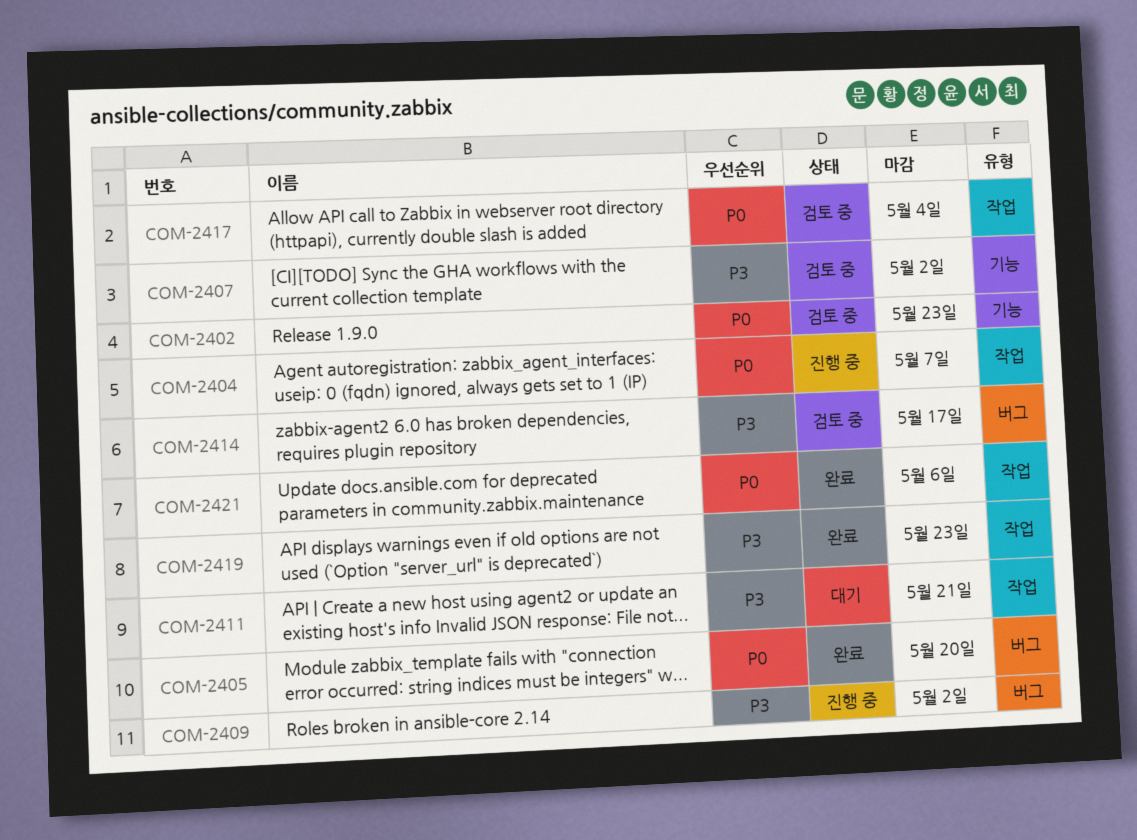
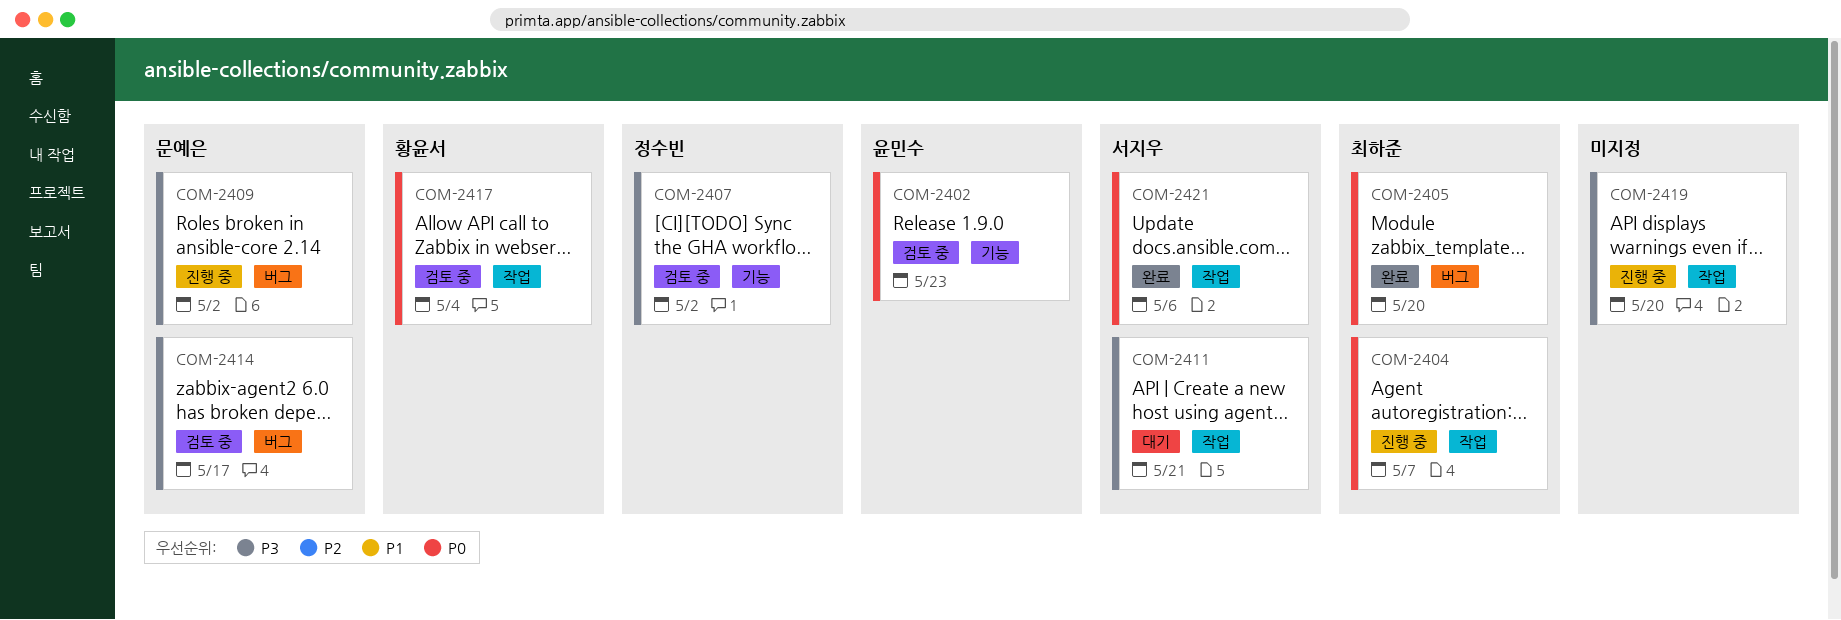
COM-2419, status: 완료 -> 진행 중
COM-2419, due: May 23 -> May 20

